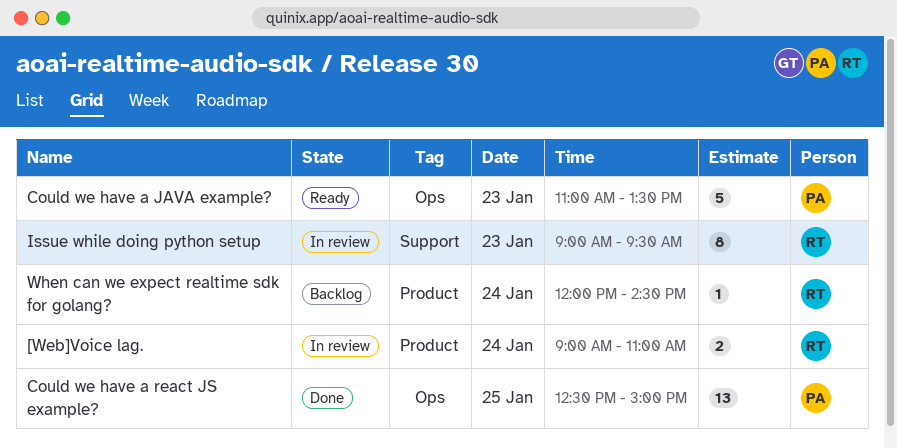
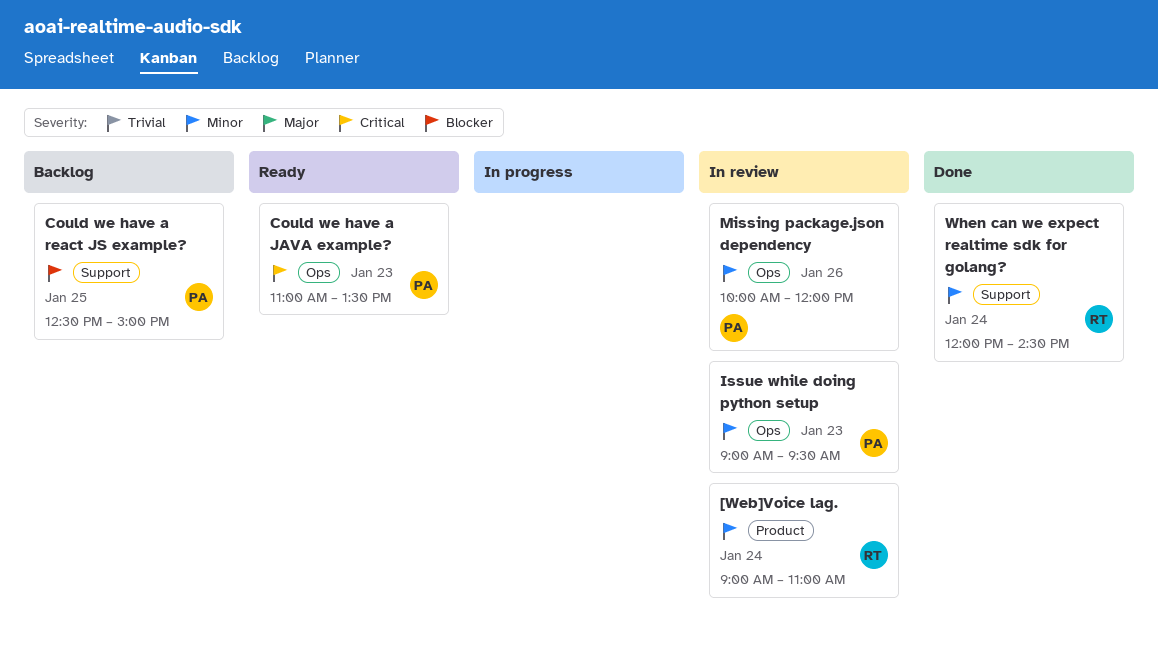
Could we have a react JS example?, status: Done -> Backlog
Could we have a react JS example?, label: Ops -> Support
Issue while doing python setup, owner: RT -> PA
Issue while doing python setup, label: Support -> Ops
Missing package.json dependency: none -> present
When can we expect realtime sdk for golang?, status: Backlog -> Done
When can we expect realtime sdk for golang?, label: Product -> Support

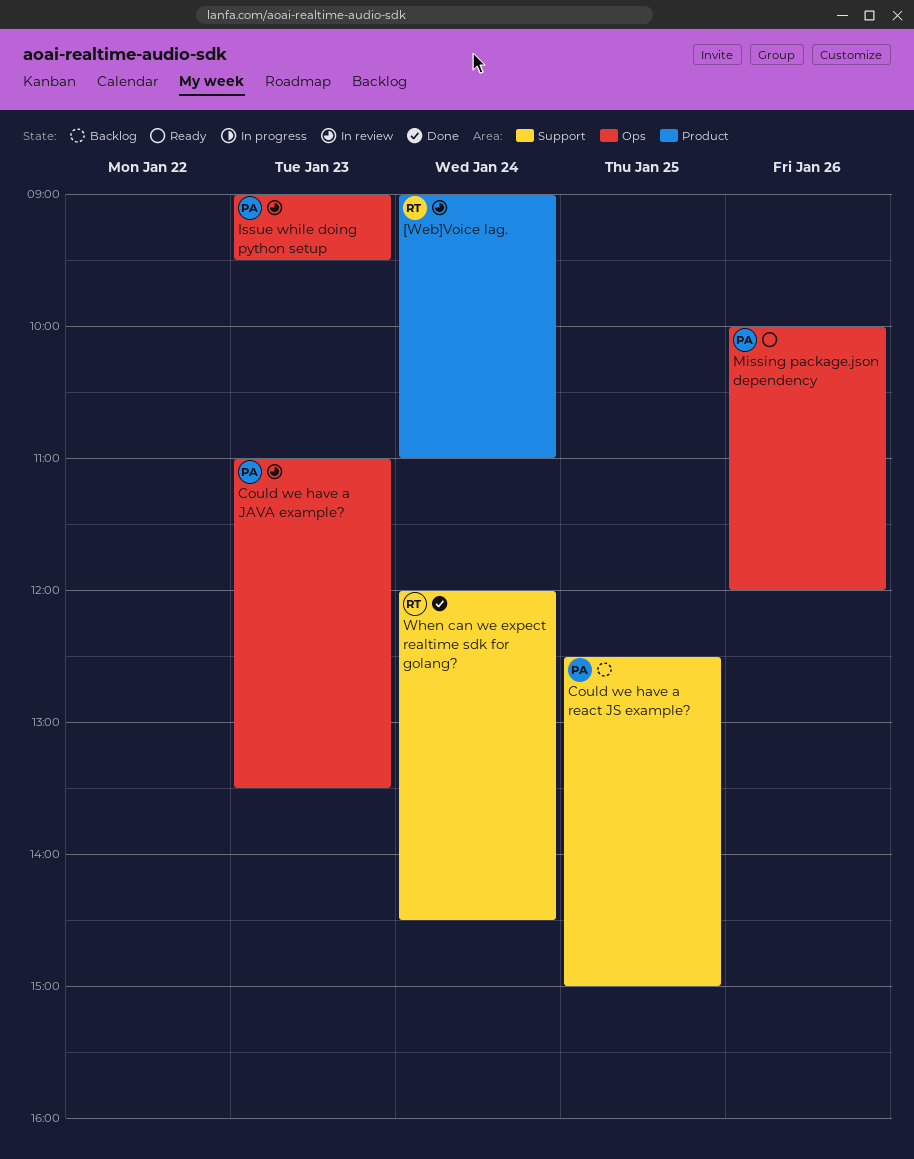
Could we have a JAVA example?, status: Ready -> In review
Missing package.json dependency, status: In review -> Ready

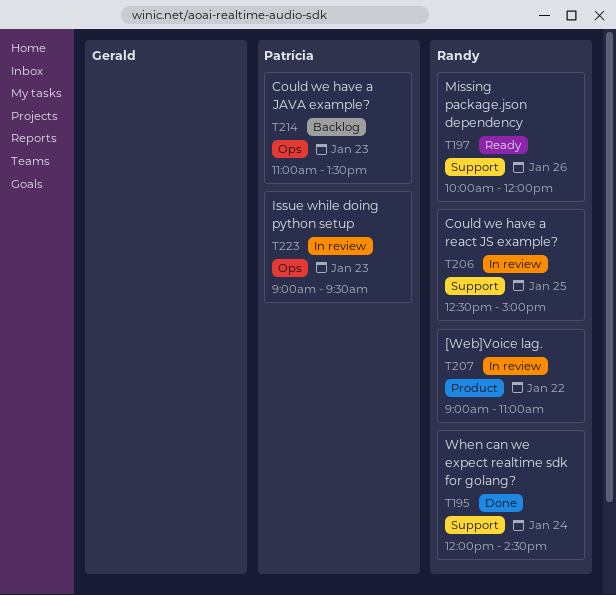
[Web]Voice lag., day: Jan 24 -> Jan 22
Could we have a JAVA example?, status: In review -> Backlog
Could we have a react JS example?, status: Backlog -> In review
Could we have a react JS example?, owner: Patrícia -> Randy
Missing package.json dependency, owner: Patrícia -> Randy
Missing package.json dependency, label: Ops -> Support

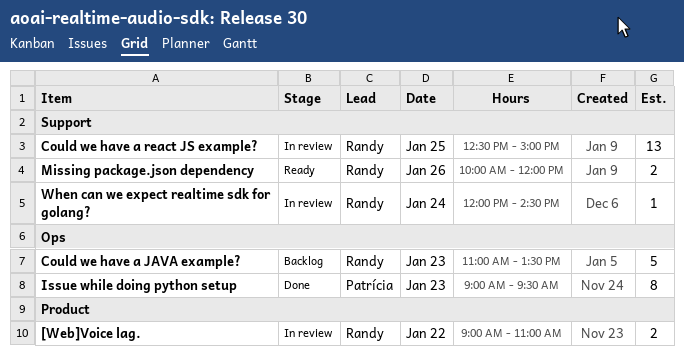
Could we have a JAVA example?, owner: Patrícia -> Randy
Issue while doing python setup, status: In review -> Done
When can we expect realtime sdk for golang?, status: Done -> In review

